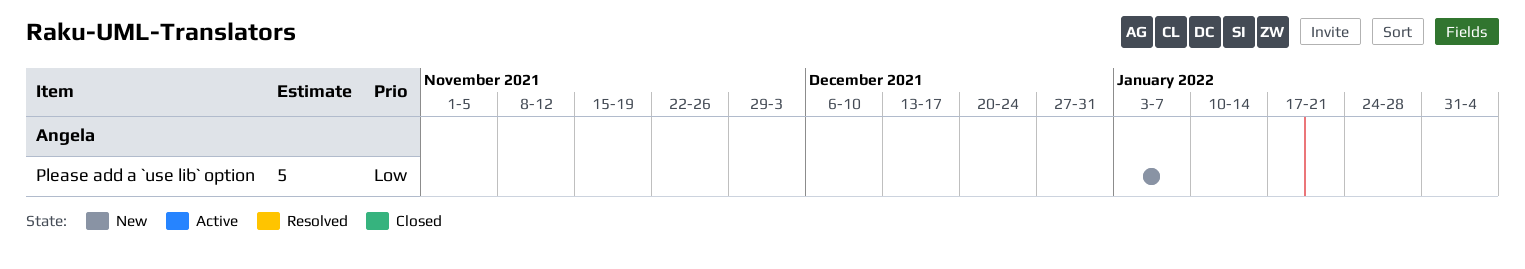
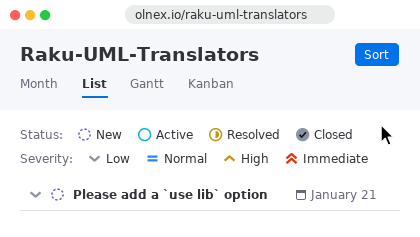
Please add a `use lib` option, due: Jan 7 -> Jan 21

